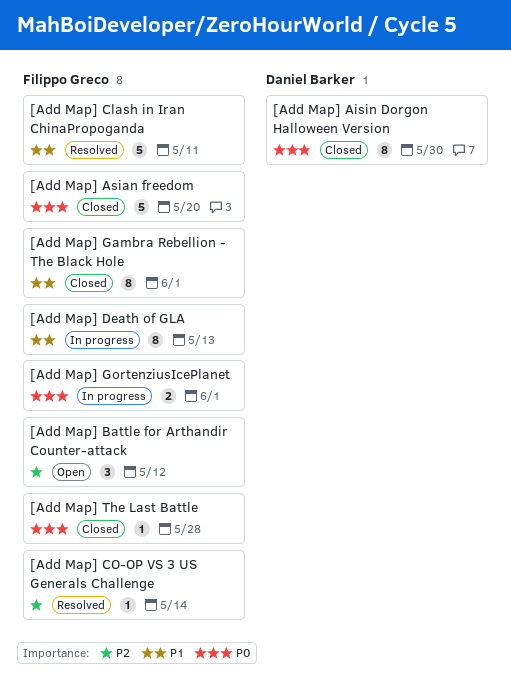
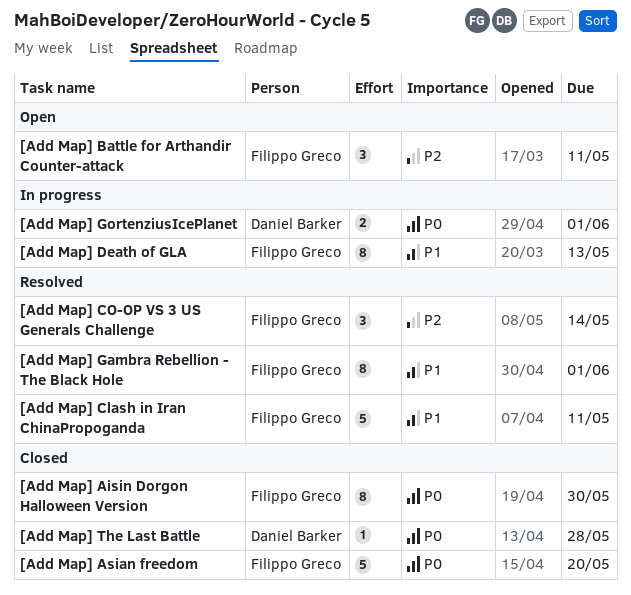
[Add Map] Aisin Dorgon Halloween Version, owner: Daniel Barker -> Filippo Greco
[Add Map] Battle for Arthandir Counter-attack, due: May 12 -> May 11
[Add Map] CO-OP VS 3 US Generals Challenge, estimate: 1 -> 3
[Add Map] Gambra Rebellion - The Black Hole, status: Closed -> Resolved
[Add Map] GortenziusIcePlanet, owner: Filippo Greco -> Daniel Barker
[Add Map] The Last Battle, owner: Filippo Greco -> Daniel Barker

